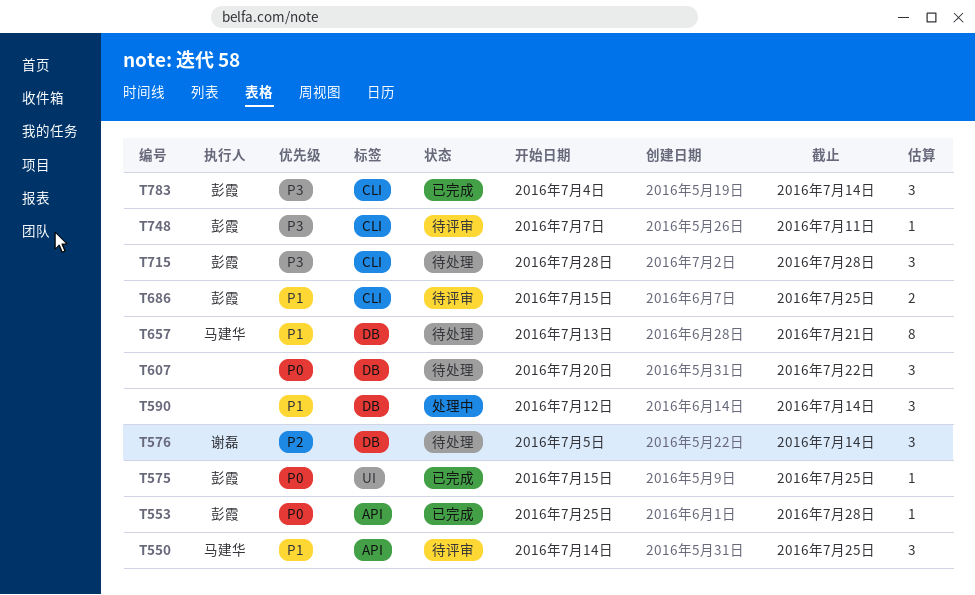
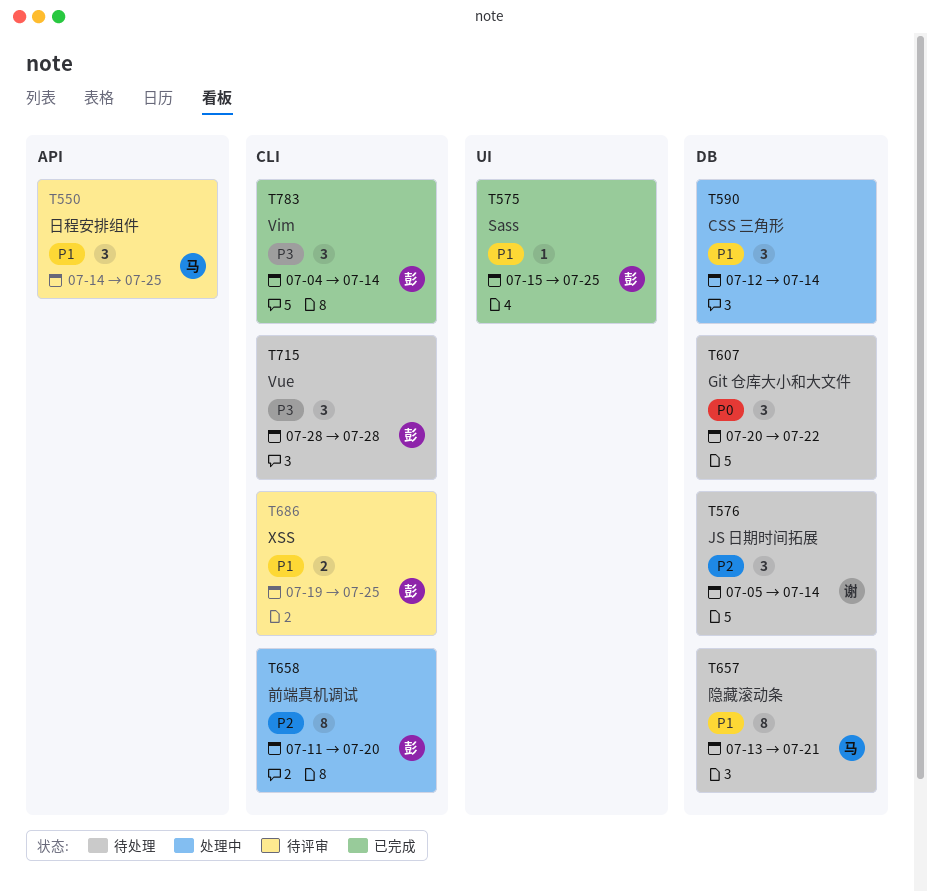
T553: present -> none
T575, priority: P0 -> P1
T658: none -> present
T686, start: Jul 15 -> Jul 19
T748: present -> none

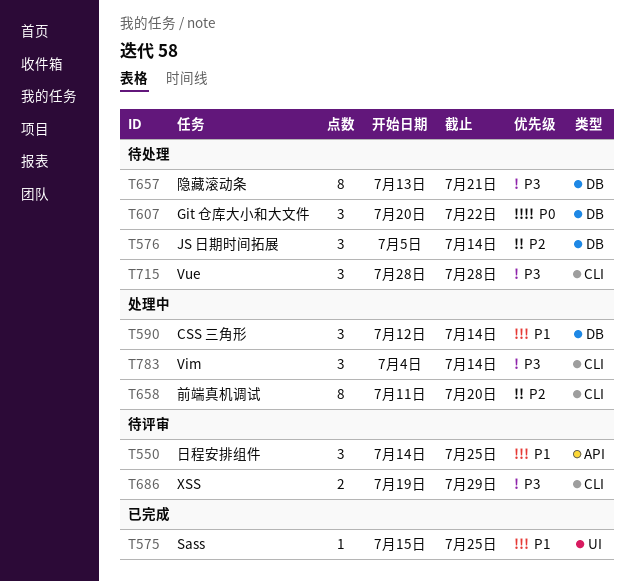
T657, priority: P1 -> P3
T686, priority: P1 -> P3
T686, due: Jul 25 -> Jul 29
T783, status: 已完成 -> 处理中

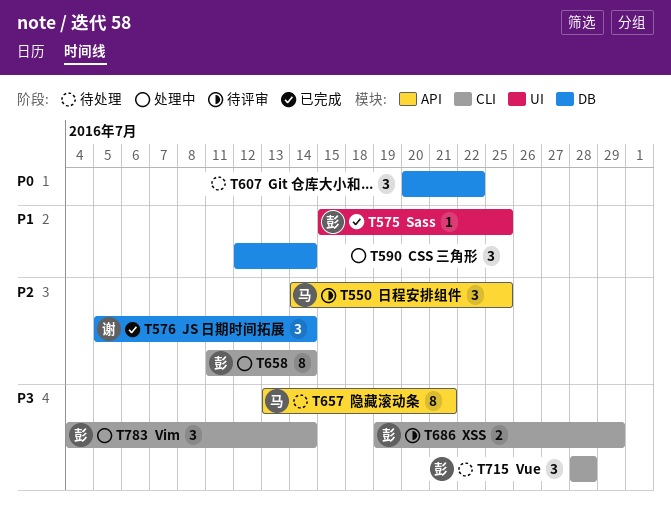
T550, priority: P1 -> P2
T576, status: 待处理 -> 已完成
T657, label: DB -> API
T658, due: Jul 20 -> Jul 14

